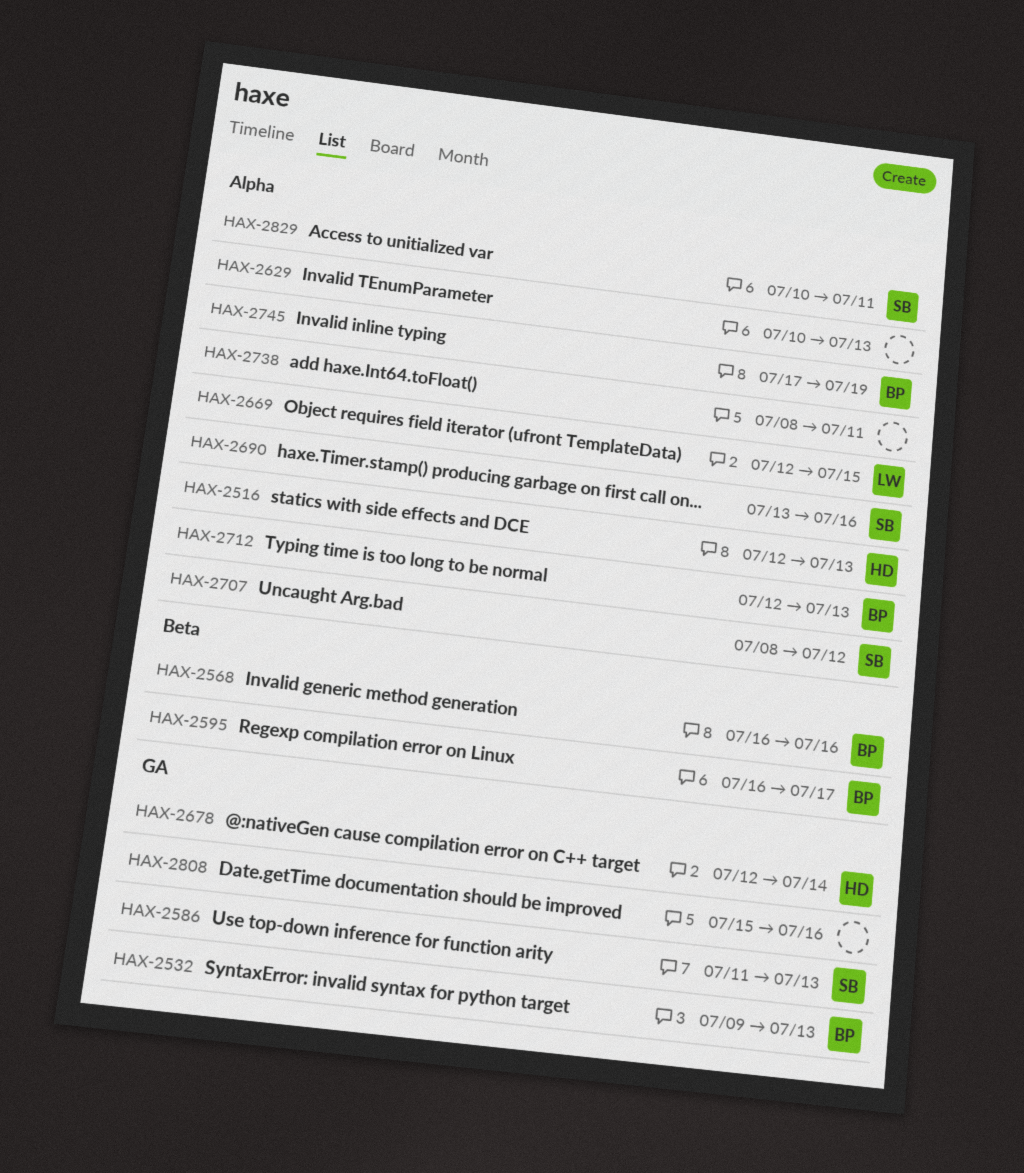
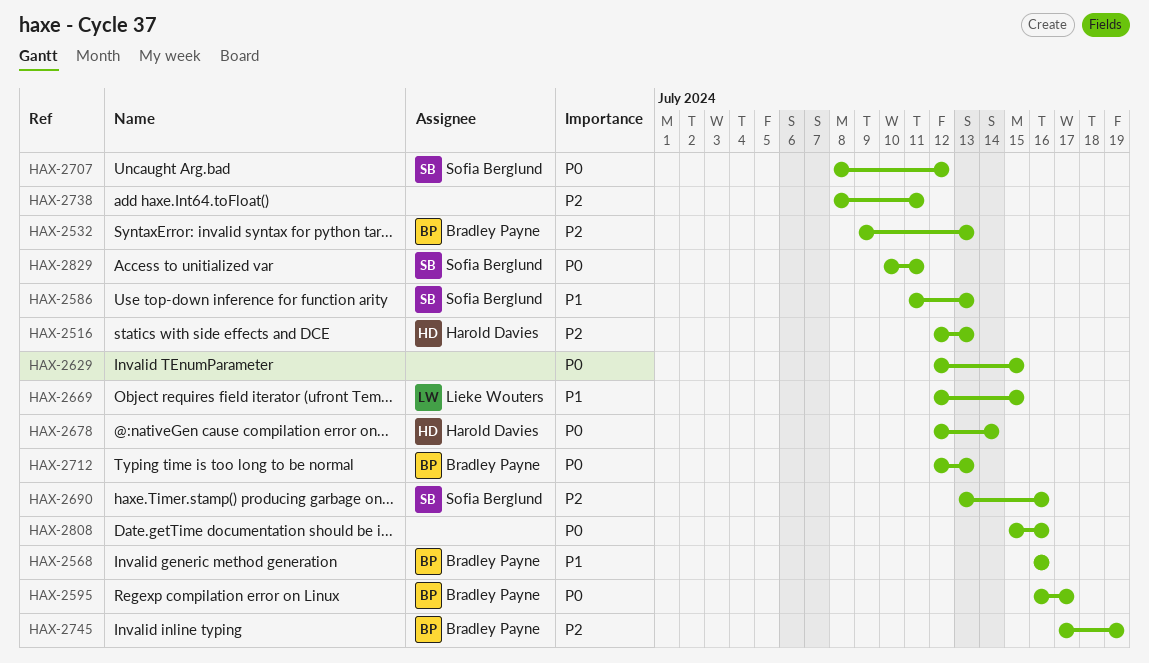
HAX-2629, start: Jul 10 -> Jul 12
HAX-2629, due: Jul 13 -> Jul 15

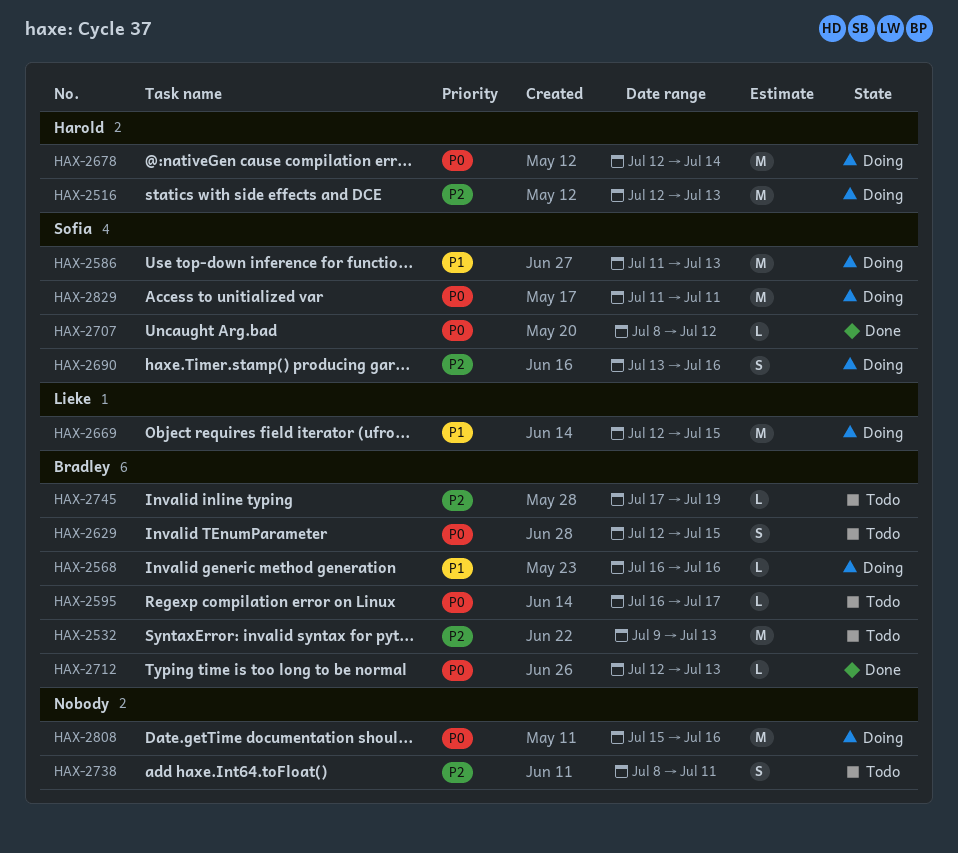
HAX-2629, owner: none -> Bradley Payne
HAX-2829, start: Jul 10 -> Jul 11

